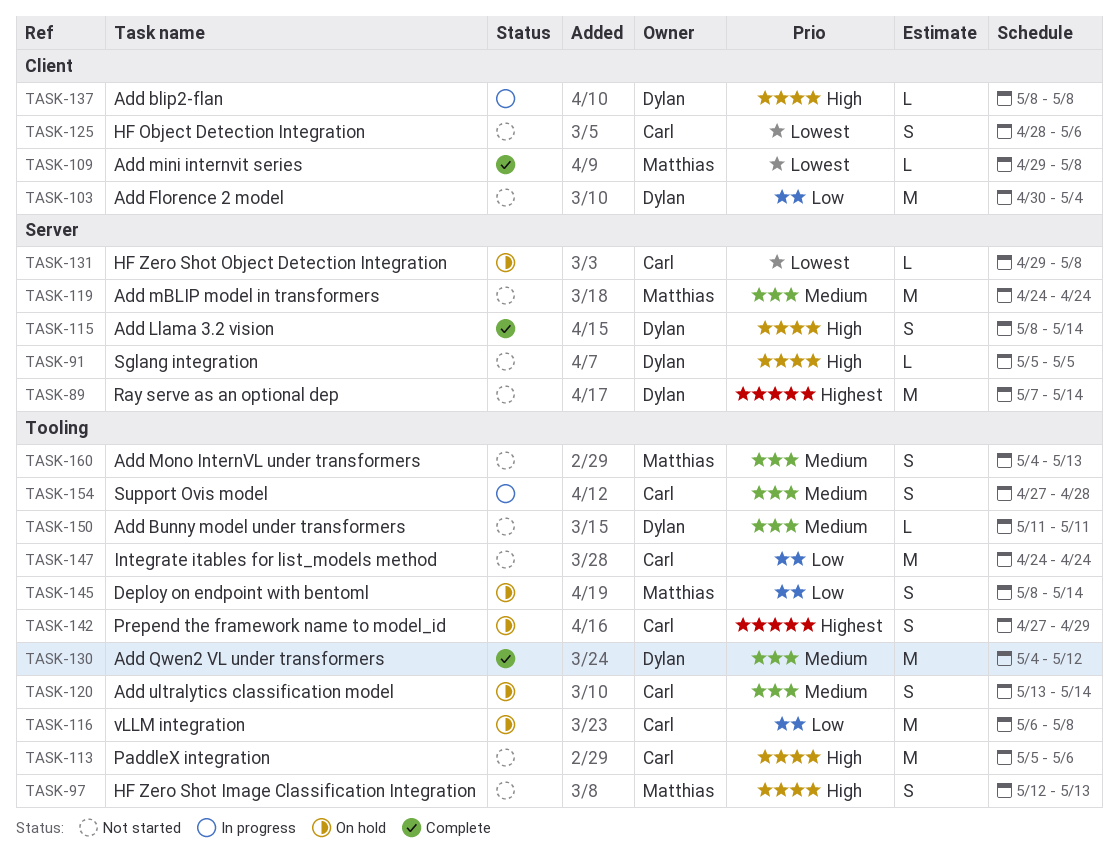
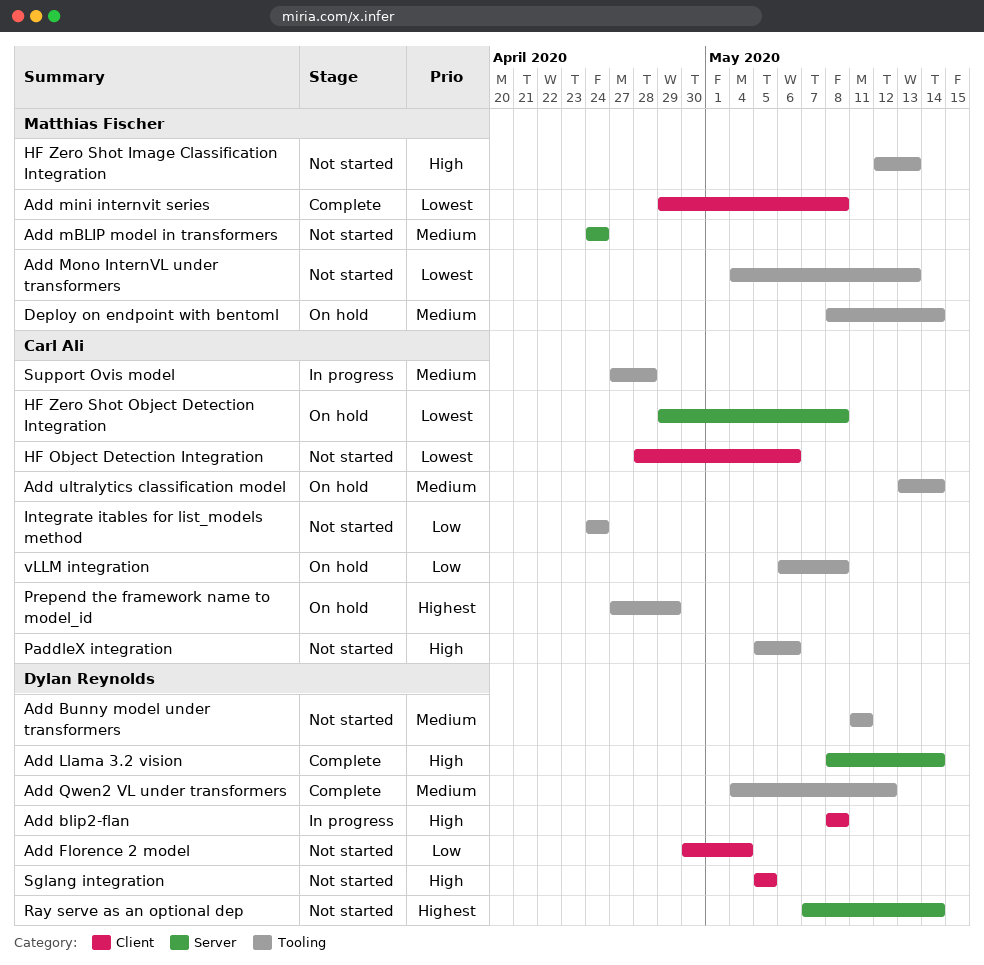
Add Mono InternVL under transformers, priority: Medium -> Lowest
Deploy on endpoint with bentoml, priority: Low -> Medium
Sglang integration, label: Server -> Client

